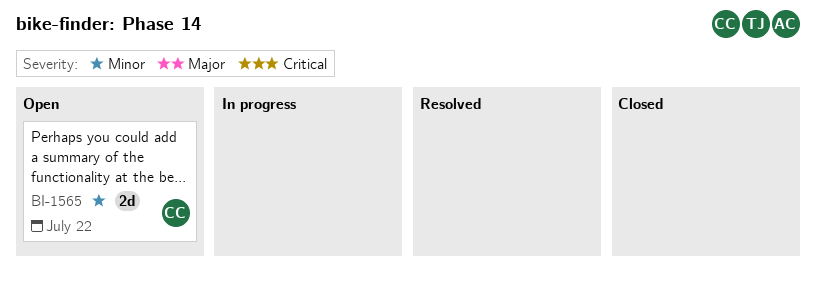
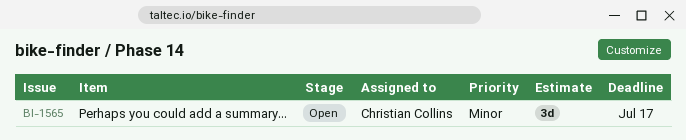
BI-1565, estimate: 2d -> 3d
BI-1565, due: Jul 22 -> Jul 17

